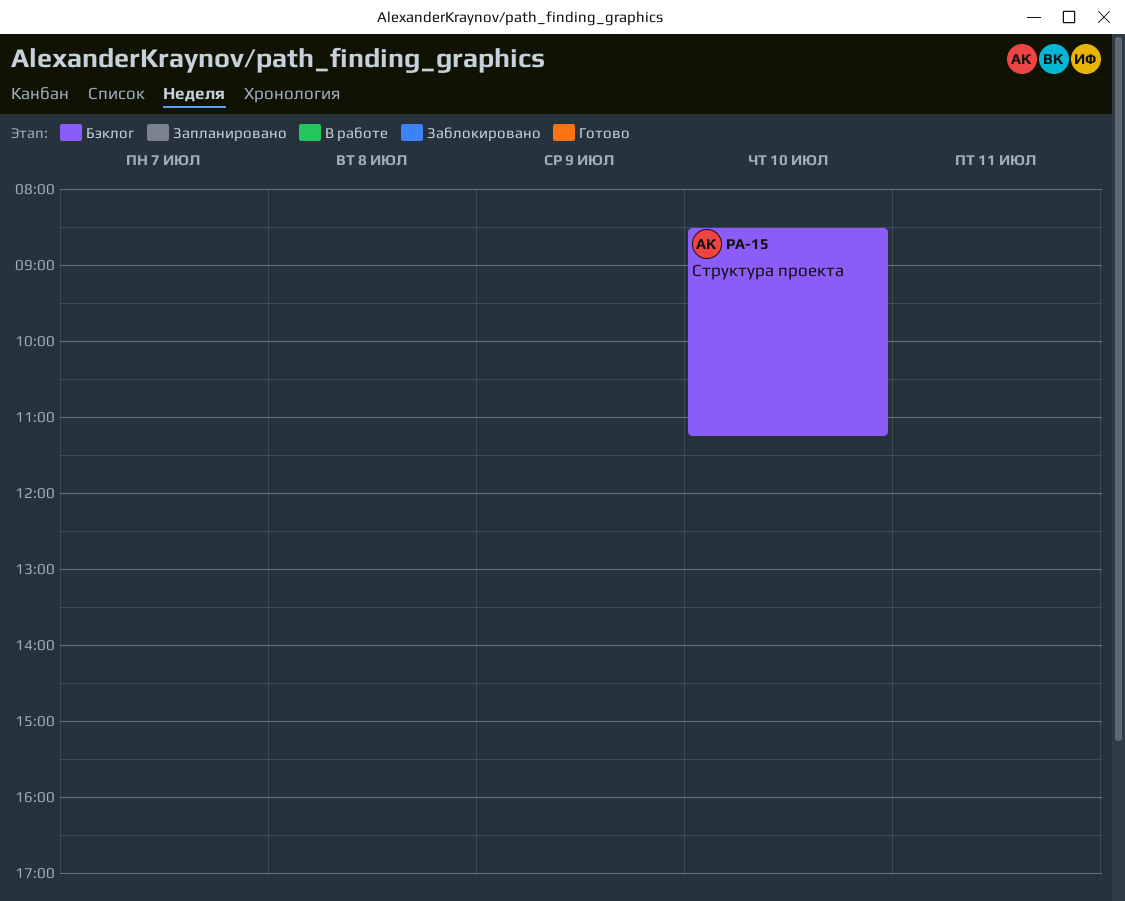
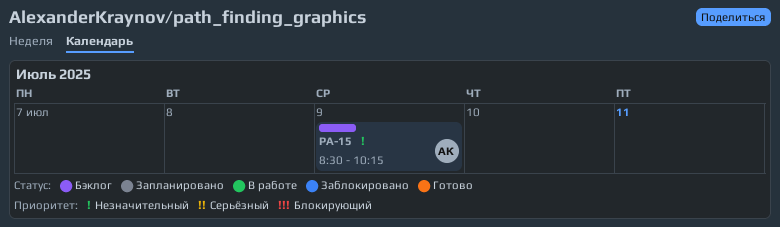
PA-15, day: Jul 10 -> Jul 9
PA-15, ends: 11:15 -> 10:15

